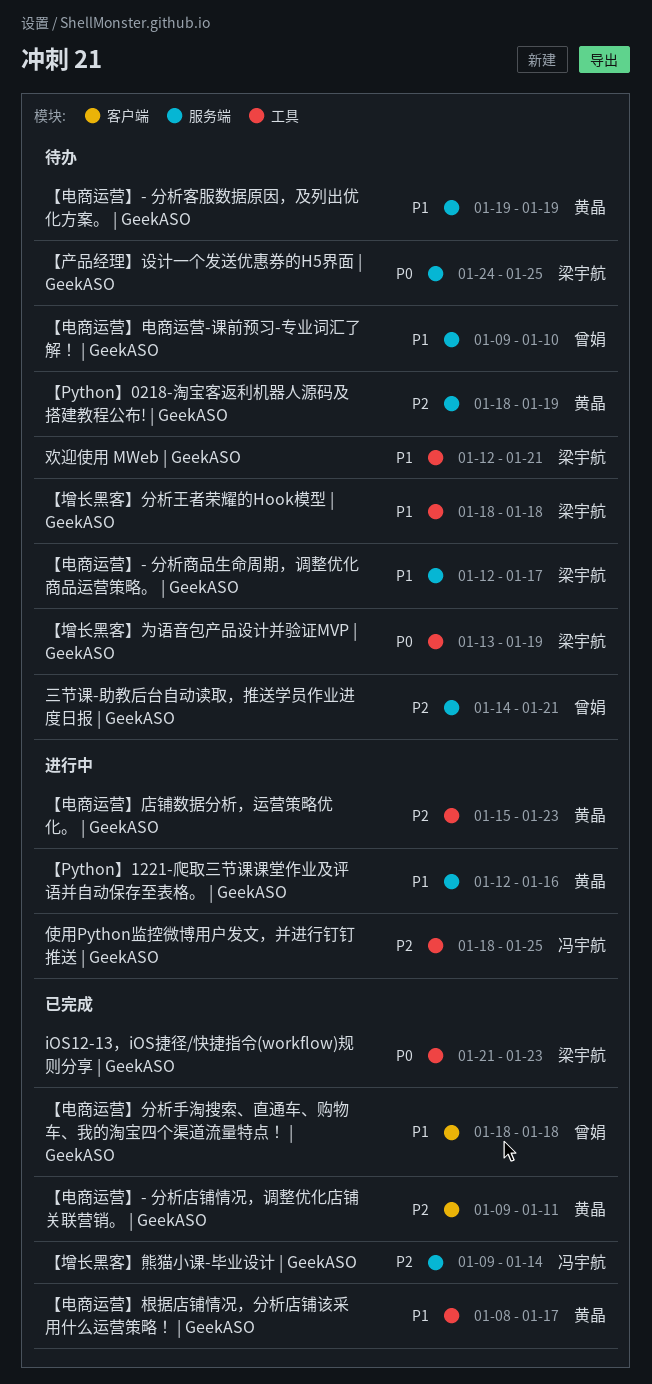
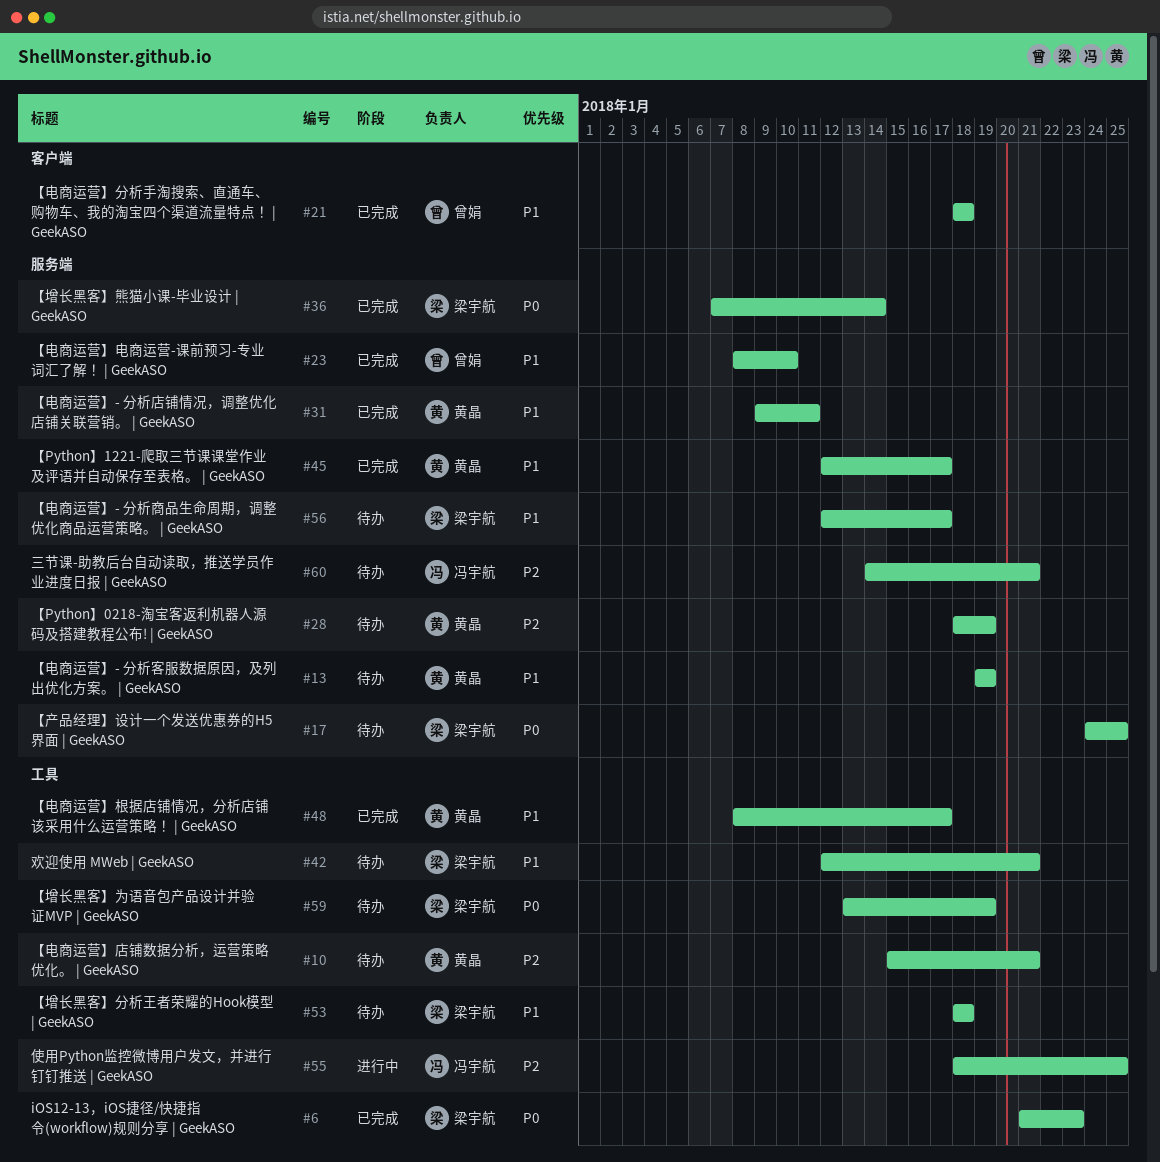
【Python】1221-爬取三节课课堂作业及评语并自动保存至表格。 | GeekASO, status: 进行中 -> 已完成
【Python】1221-爬取三节课课堂作业及评语并自动保存至表格。 | GeekASO, due: Jan 16 -> Jan 17
【增长黑客】熊猫小课-毕业设计 | GeekASO, owner: 冯宇航 -> 梁宇航
【增长黑客】熊猫小课-毕业设计 | GeekASO, priority: P2 -> P0
【增长黑客】熊猫小课-毕业设计 | GeekASO, start: Jan 9 -> Jan 7
【电商运营】- 分析店铺情况，调整优化店铺关联营销。 | GeekASO, priority: P2 -> P1
【电商运营】- 分析店铺情况，调整优化店铺关联营销。 | GeekASO, label: 客户端 -> 服务端
【电商运营】店铺数据分析，运营策略优化。 | GeekASO, status: 进行中 -> 待办
【电商运营】店铺数据分析，运营策略优化。 | GeekASO, due: Jan 23 -> Jan 21
【电商运营】电商运营-课前预习-专业词汇了解！ | GeekASO, status: 待办 -> 已完成
【电商运营】电商运营-课前预习-专业词汇了解！ | GeekASO, start: Jan 9 -> Jan 8
三节课-助教后台自动读取，推送学员作业进度日报 | GeekASO, owner: 曾娟 -> 冯宇航

